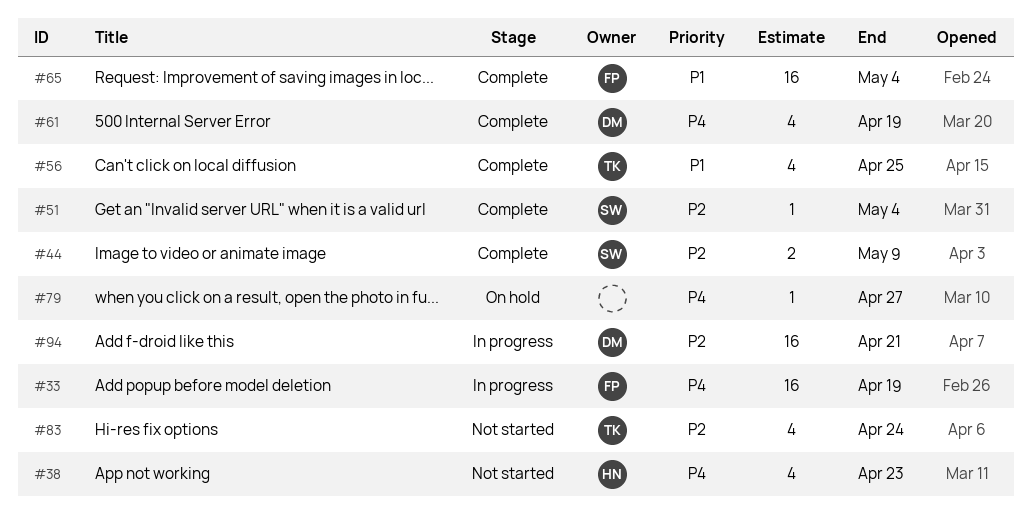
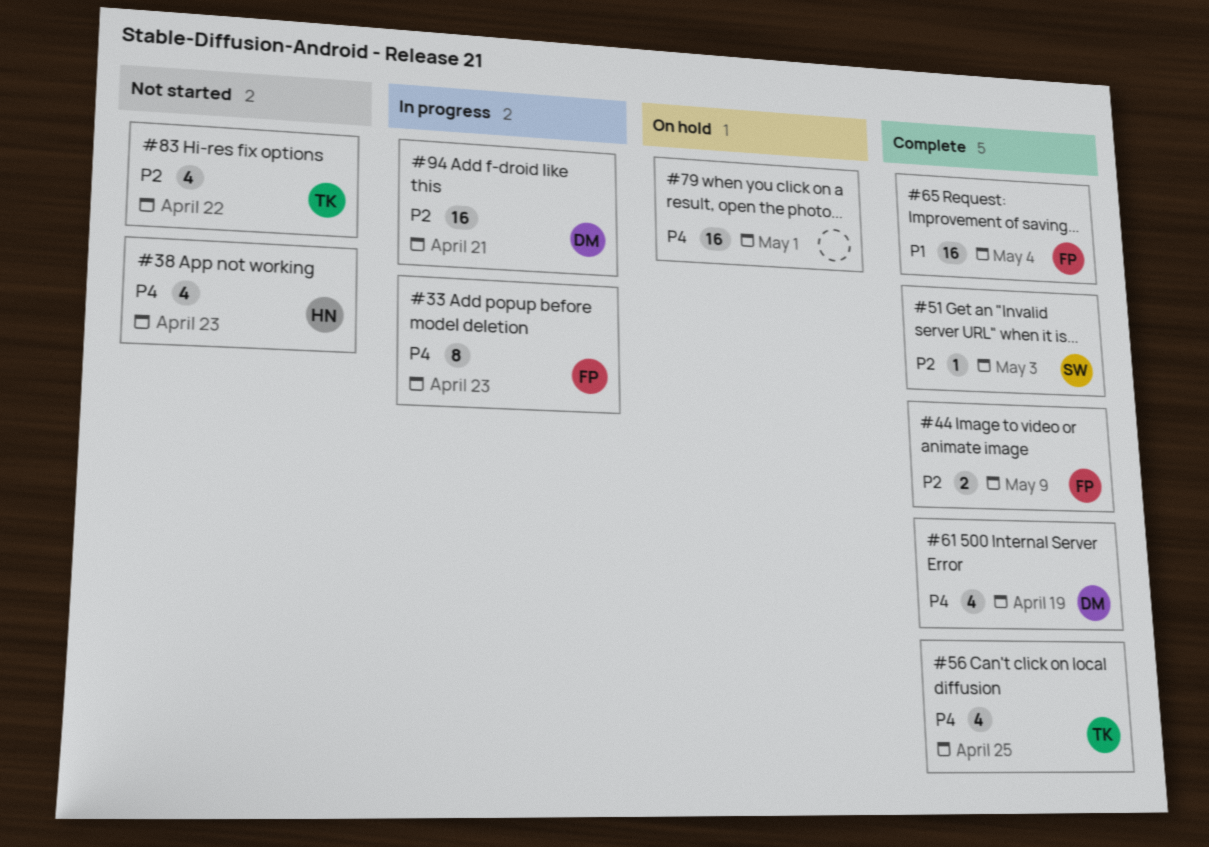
#33, estimate: 16 -> 8
#33, due: Apr 19 -> Apr 23
#44, owner: SW -> FP
#51, due: May 4 -> May 3
#56, priority: P1 -> P4
#79, estimate: 1 -> 16
#79, due: Apr 27 -> May 1
#83, due: Apr 24 -> Apr 22

